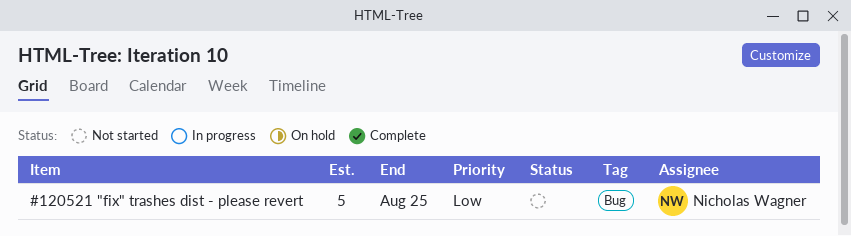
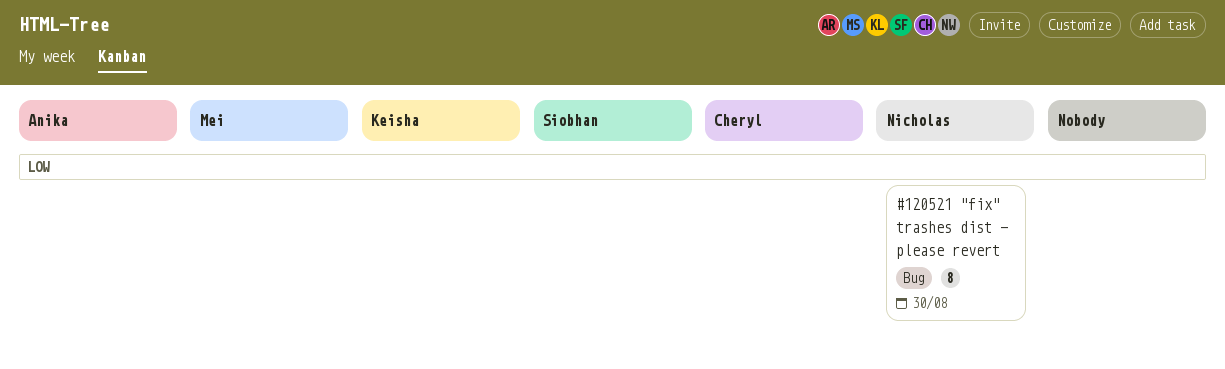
#120521 "fix" trashes dist - please revert, estimate: 5 -> 8
#120521 "fix" trashes dist - please revert, due: Aug 25 -> Aug 30

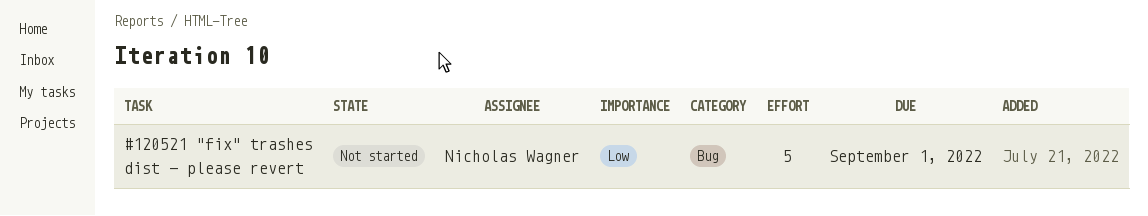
#120521 "fix" trashes dist - please revert, estimate: 8 -> 5
#120521 "fix" trashes dist - please revert, due: Aug 30 -> Sep 1

